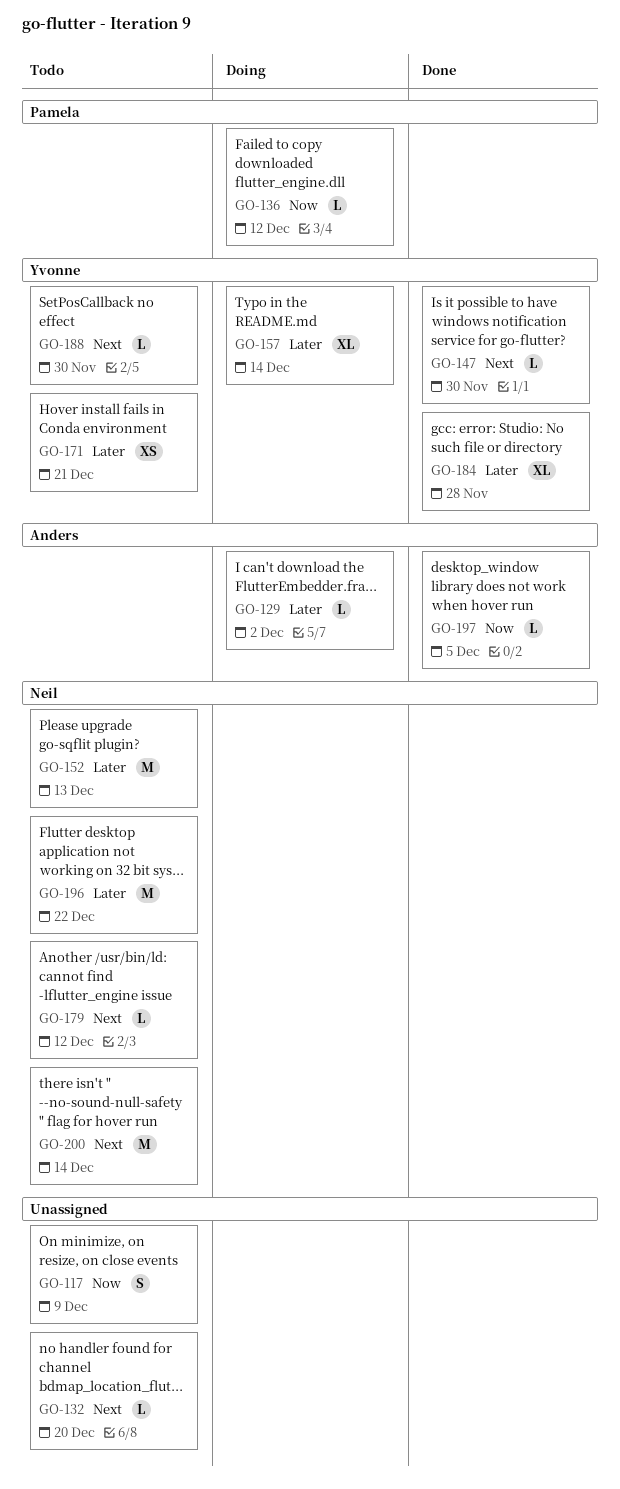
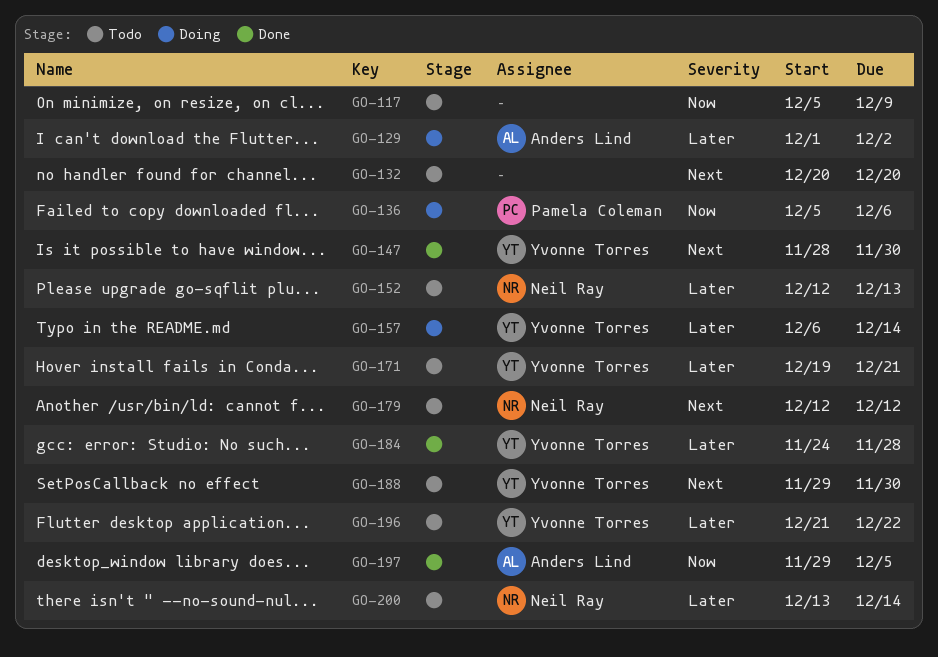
GO-136, due: Dec 12 -> Dec 6
GO-196, owner: Neil Ray -> Yvonne Torres
GO-200, priority: Next -> Later

